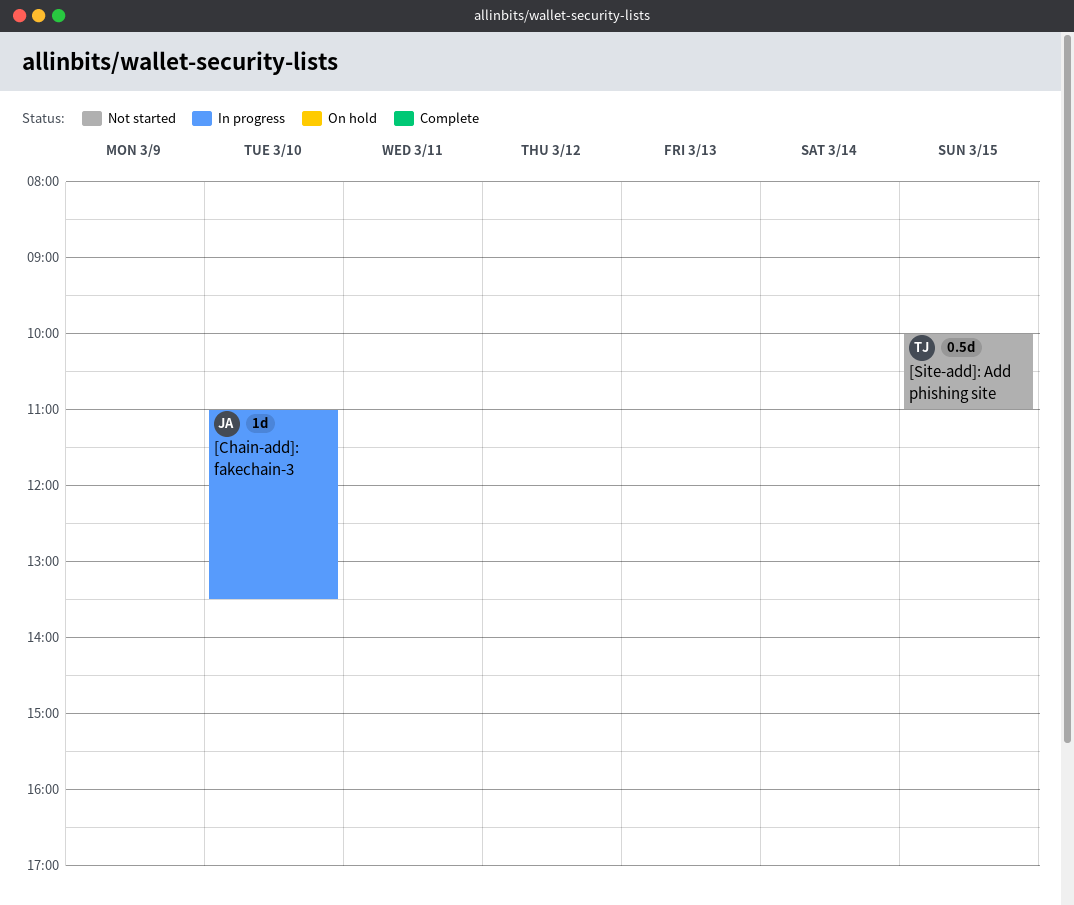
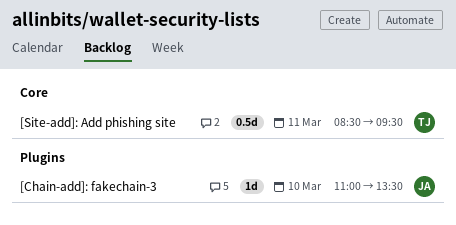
[Site-add]: Add phishing site, day: Mar 15 -> Mar 11
[Site-add]: Add phishing site, begins: 10:00 -> 08:30
[Site-add]: Add phishing site, ends: 11:00 -> 09:30

